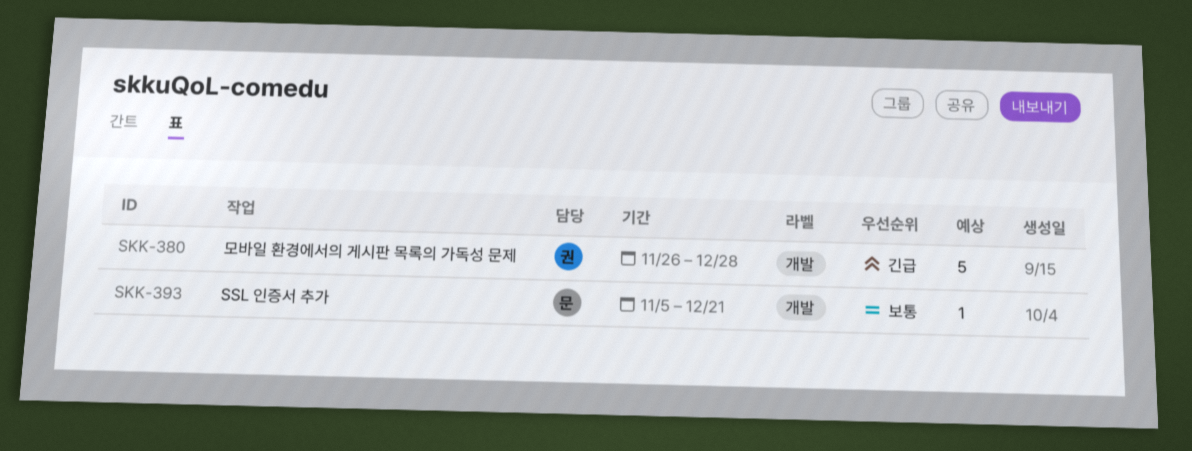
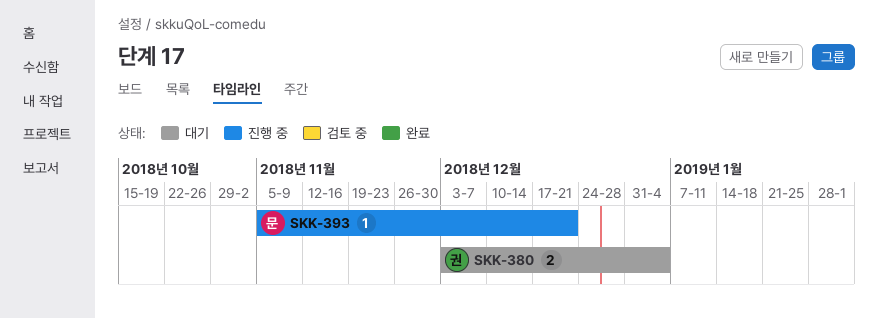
SKK-380, estimate: 5 -> 2
SKK-380, start: Nov 26 -> Dec 3
SKK-380, due: Dec 28 -> Jan 4

